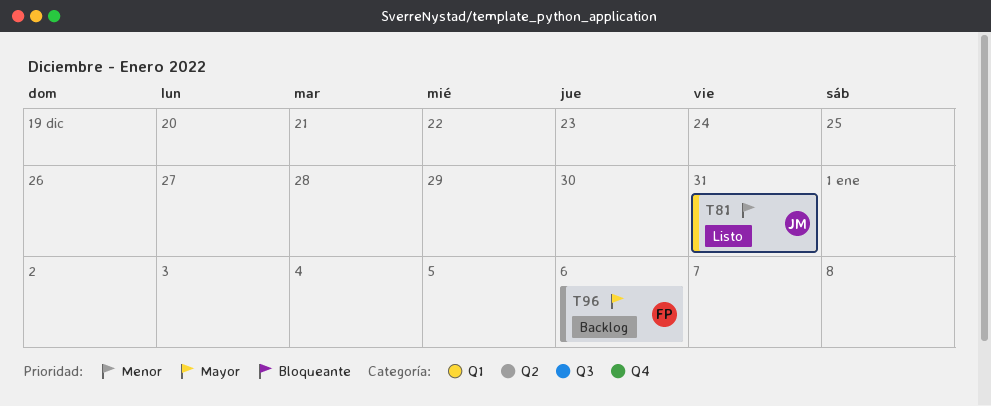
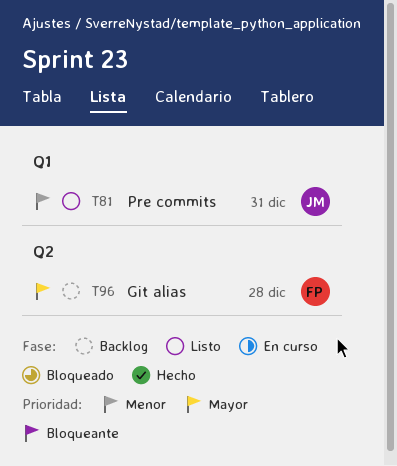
T96, due: Jan 6 -> Dec 28

